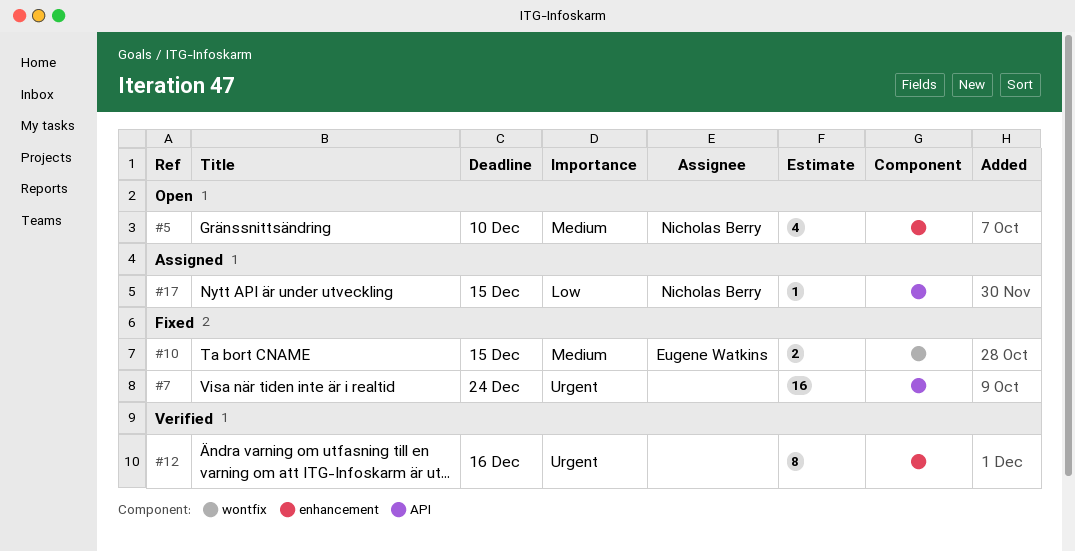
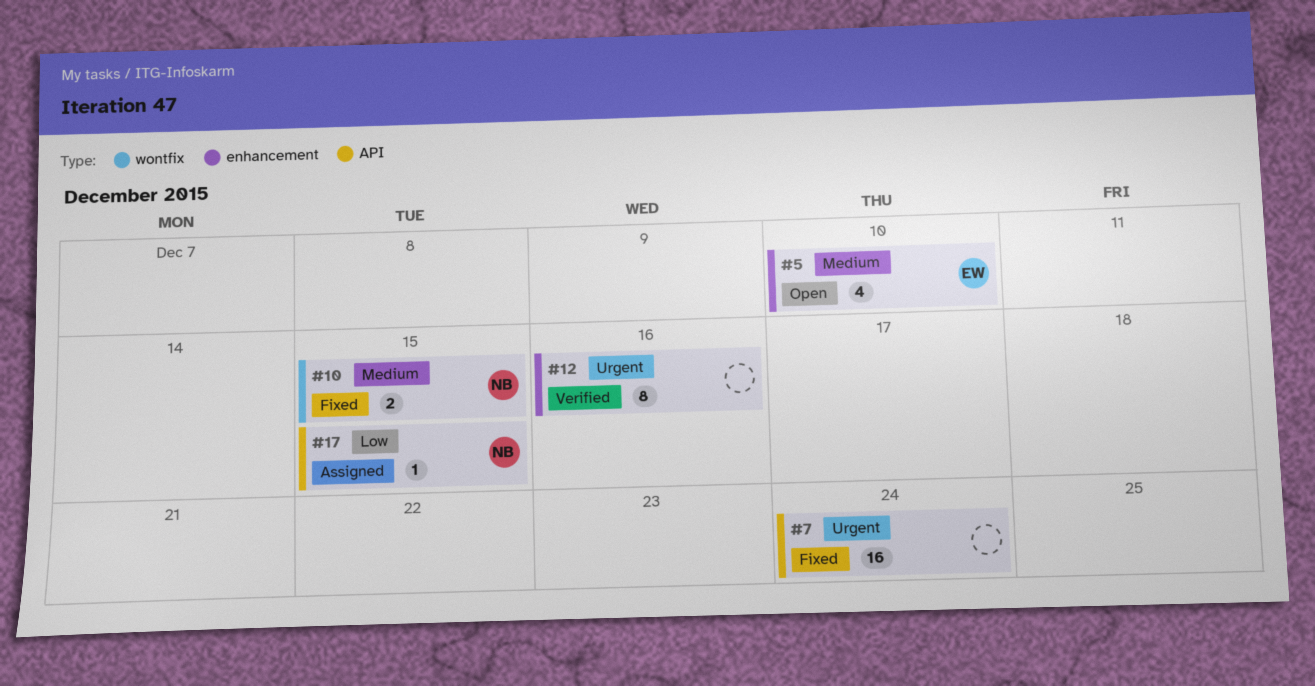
#5, owner: Nicholas Berry -> Eugene Watkins
#10, owner: Eugene Watkins -> Nicholas Berry

